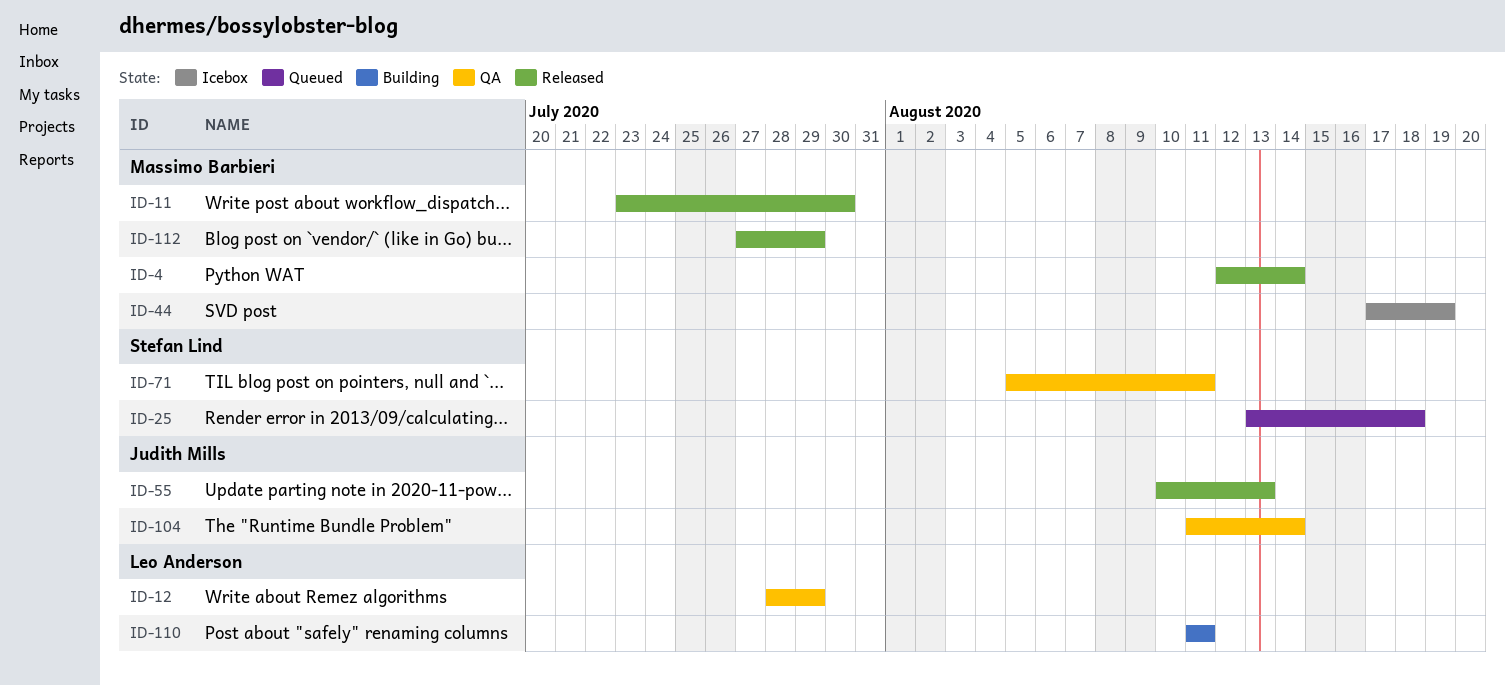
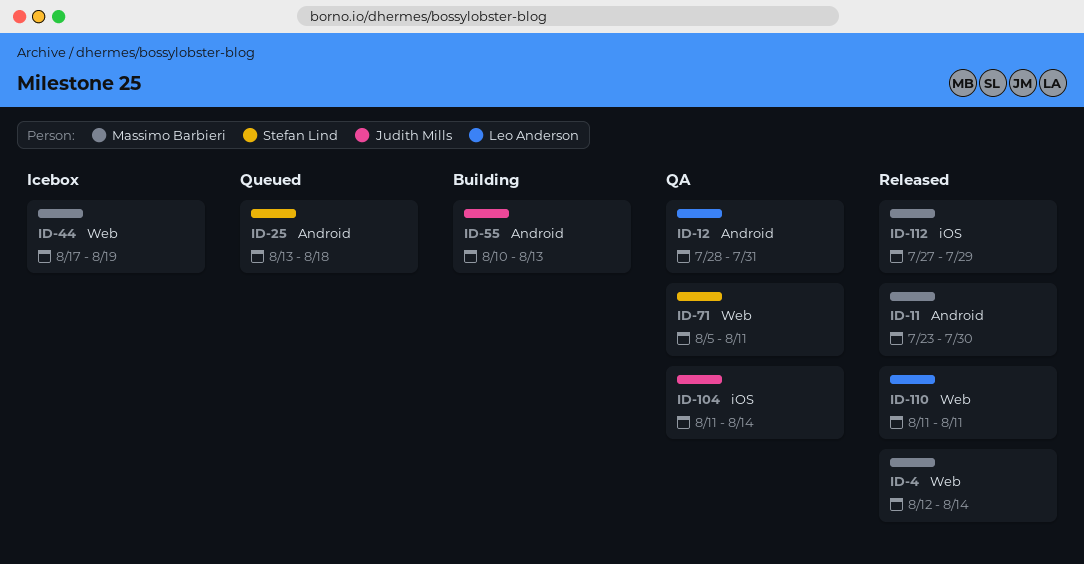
ID-12, due: Jul 29 -> Jul 31
ID-55, status: Released -> Building
ID-110, status: Building -> Released

